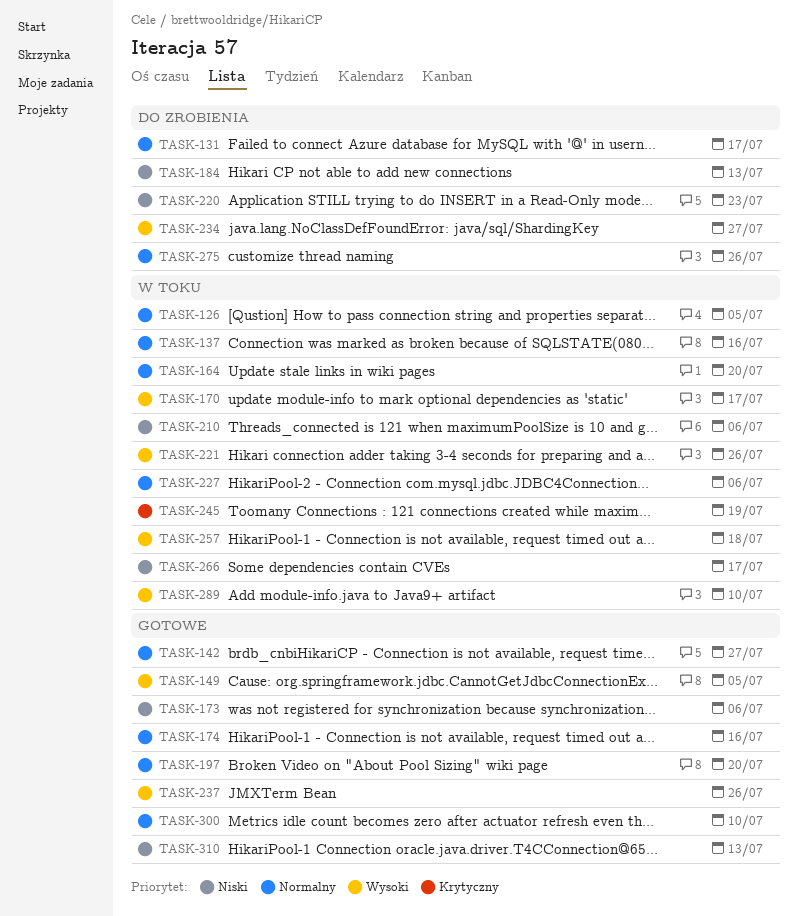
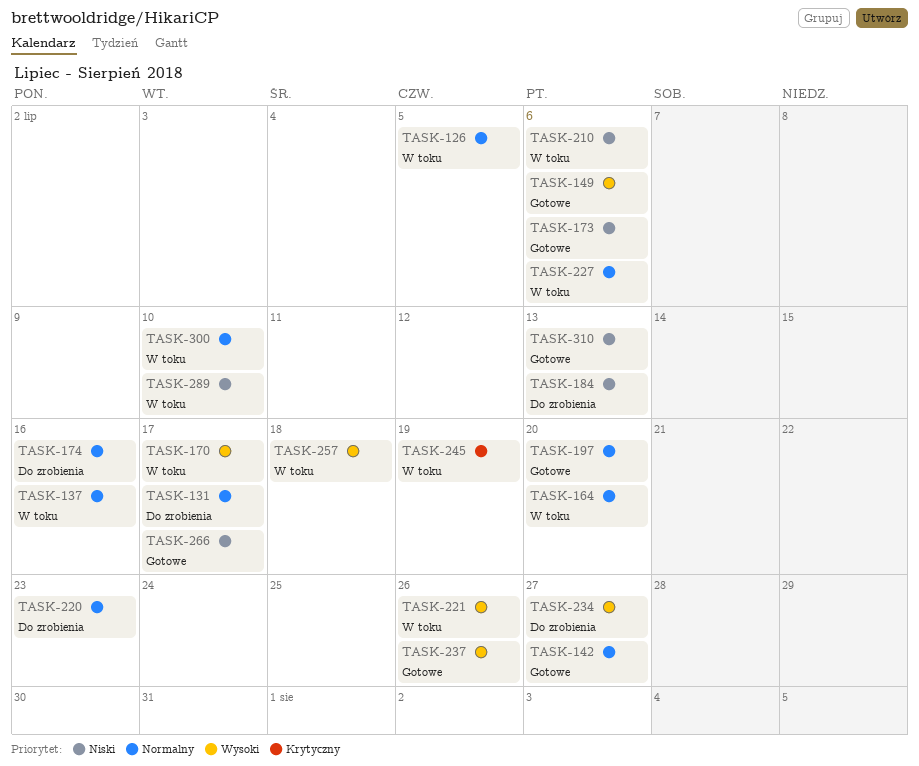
TASK-149, due: Jul 5 -> Jul 6
TASK-174, status: Gotowe -> Do zrobienia
TASK-220, priority: Niski -> Normalny
TASK-266, status: W toku -> Gotowe
TASK-275: present -> none
TASK-289, priority: Wysoki -> Niski
TASK-300, status: Gotowe -> W toku

